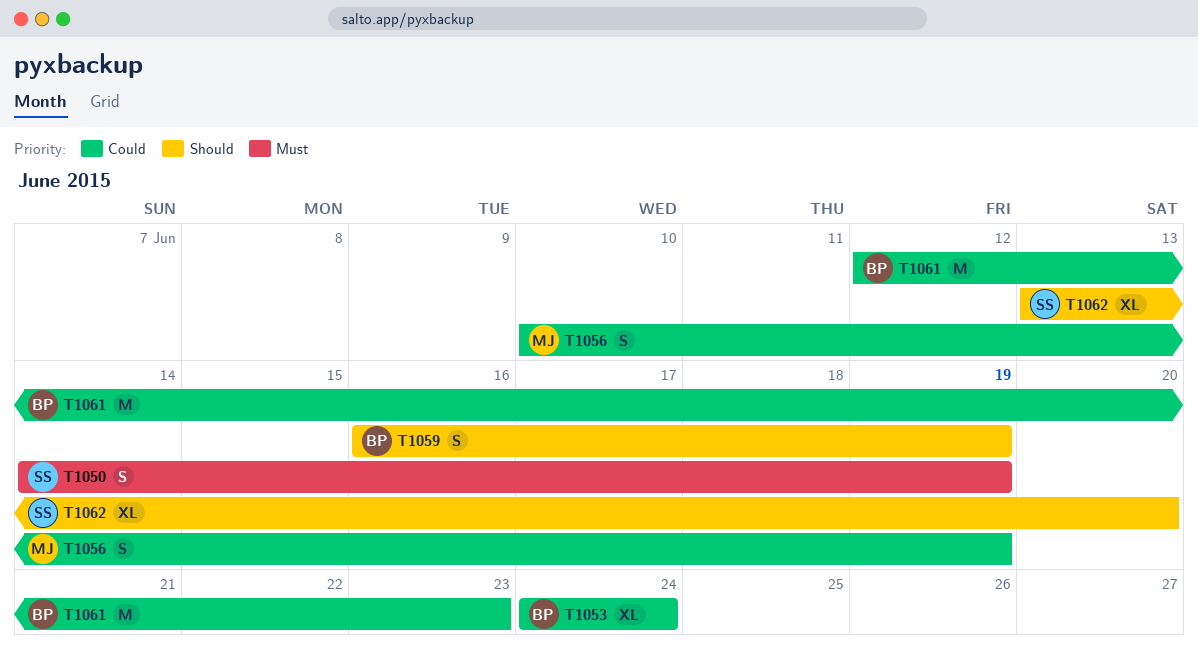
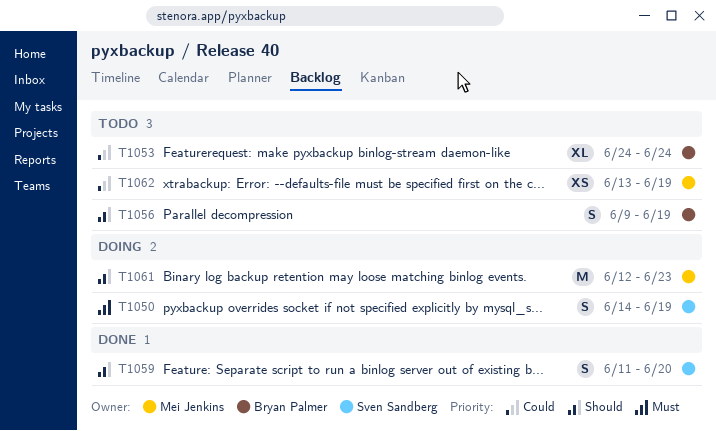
T1056, owner: Mei Jenkins -> Bryan Palmer
T1056, priority: Could -> Should
T1056, start: Jun 10 -> Jun 9
T1059, owner: Bryan Palmer -> Sven Sandberg
T1059, start: Jun 16 -> Jun 11
T1059, due: Jun 19 -> Jun 20
T1061, owner: Bryan Palmer -> Mei Jenkins
T1061, priority: Could -> Should
T1062, owner: Sven Sandberg -> Mei Jenkins
T1062, priority: Should -> Could
T1062, estimate: XL -> XS
T1062, due: Jun 20 -> Jun 19

